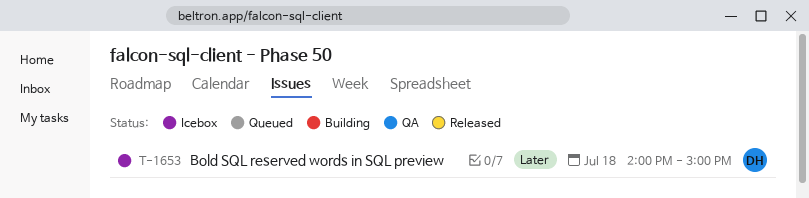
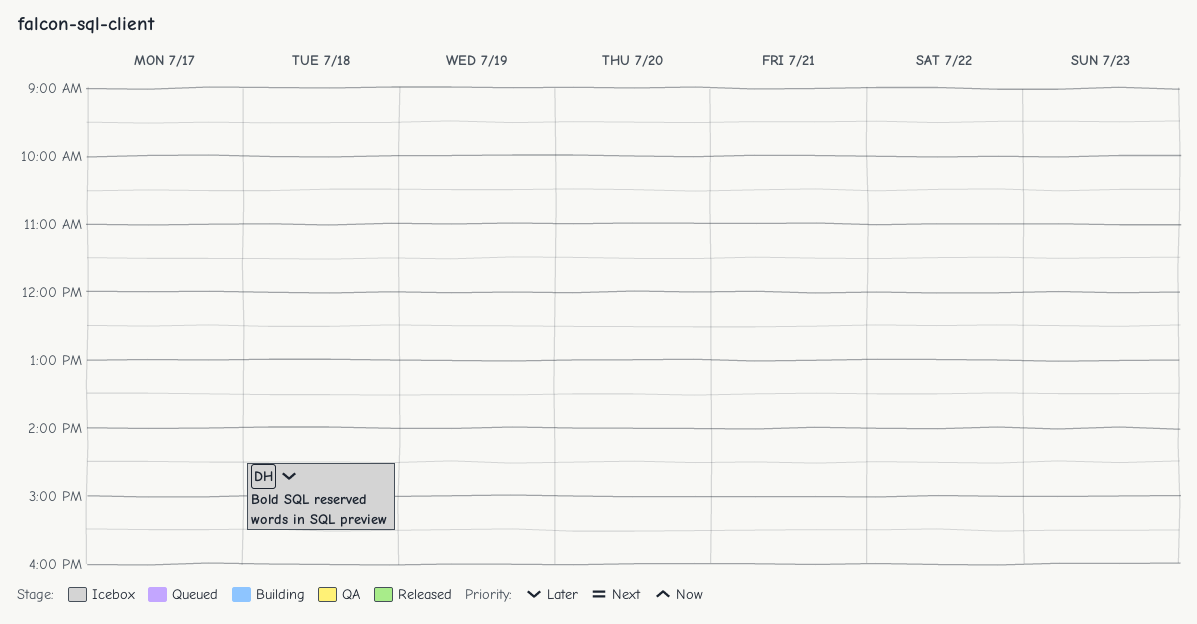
Bold SQL reserved words in SQL preview, begins: 14:00 -> 14:30
Bold SQL reserved words in SQL preview, ends: 15:00 -> 15:30

